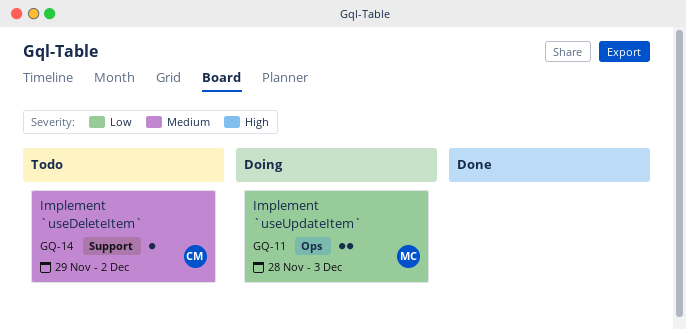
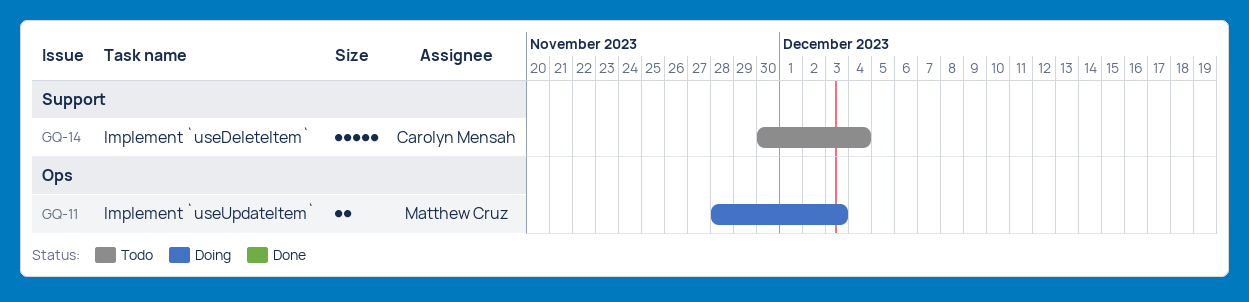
GQ-14, estimate: 1 -> 5
GQ-14, start: Nov 29 -> Nov 30
GQ-14, due: Dec 2 -> Dec 4

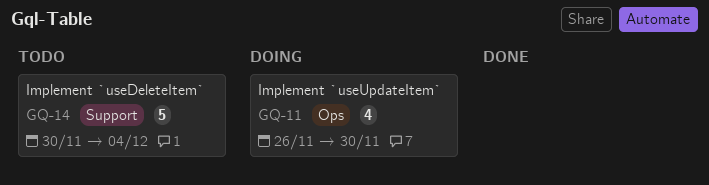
GQ-11, estimate: 2 -> 4
GQ-11, start: Nov 28 -> Nov 26
GQ-11, due: Dec 3 -> Nov 30

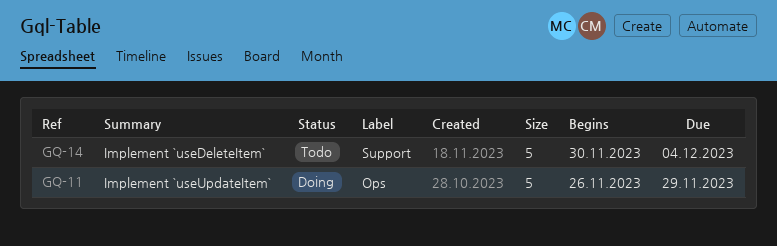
GQ-11, estimate: 4 -> 5
GQ-11, due: Nov 30 -> Nov 29

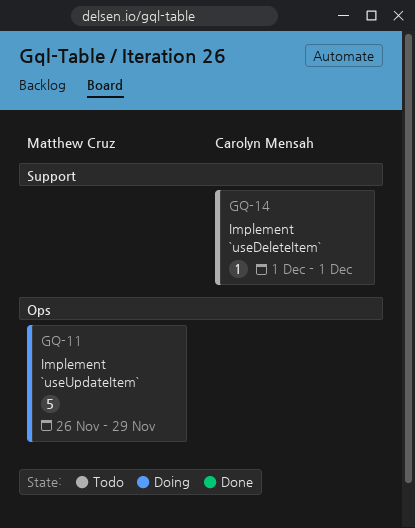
GQ-14, estimate: 5 -> 1
GQ-14, start: Nov 30 -> Dec 1
GQ-14, due: Dec 4 -> Dec 1

